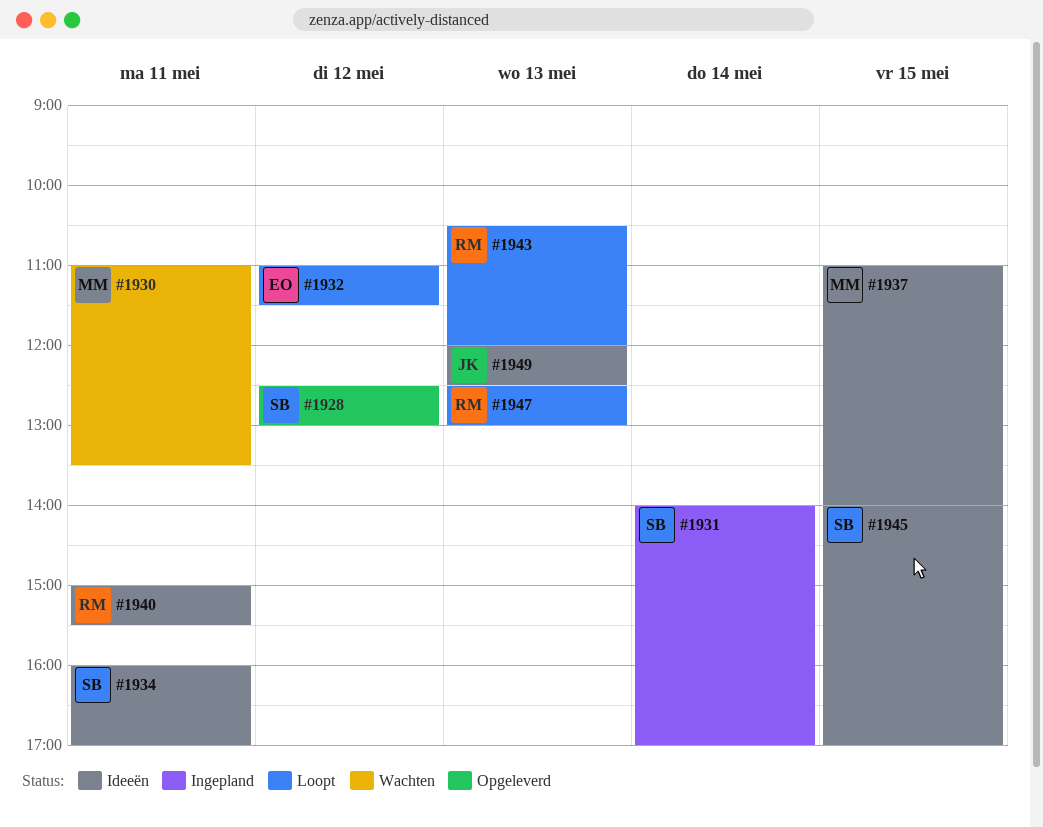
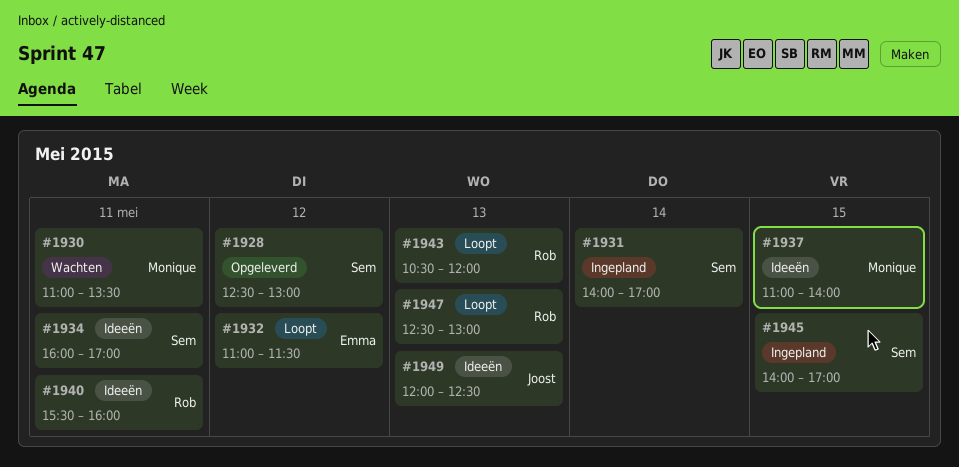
#1940, begins: 15:00 -> 15:30
#1940, ends: 15:30 -> 16:00
#1945, status: Ideeën -> Ingepland

